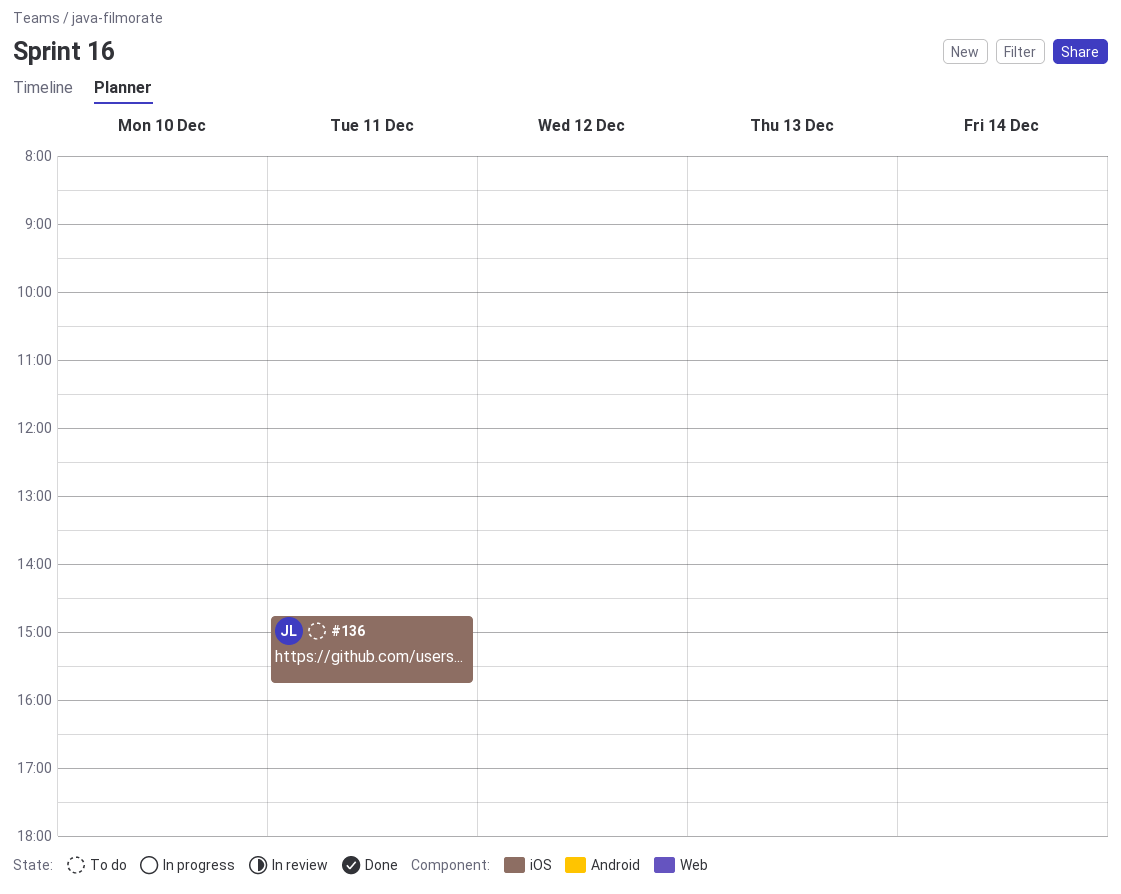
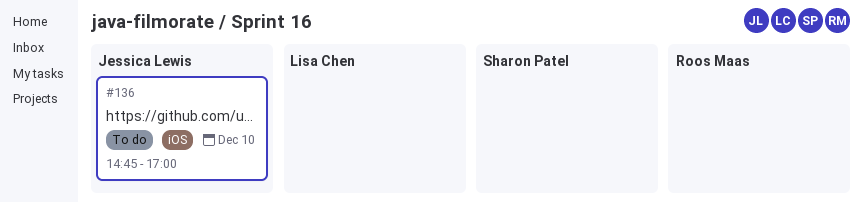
#136, day: Dec 11 -> Dec 10
#136, ends: 15:45 -> 17:00

